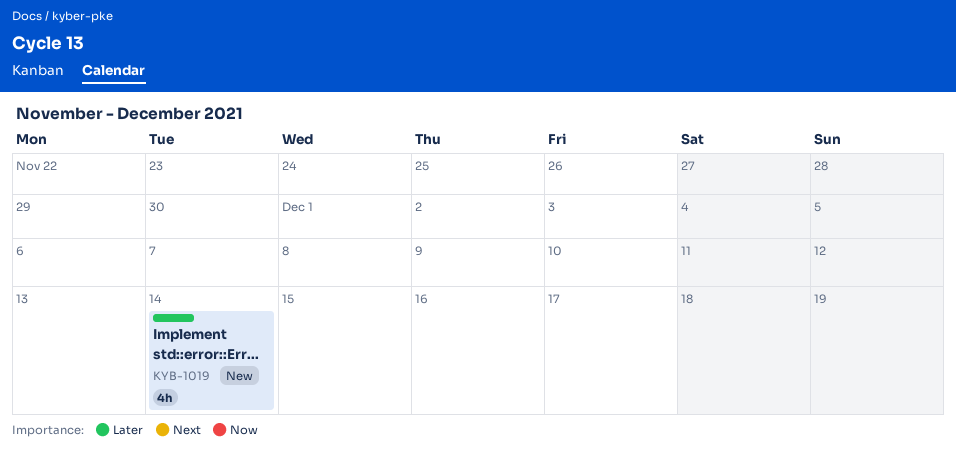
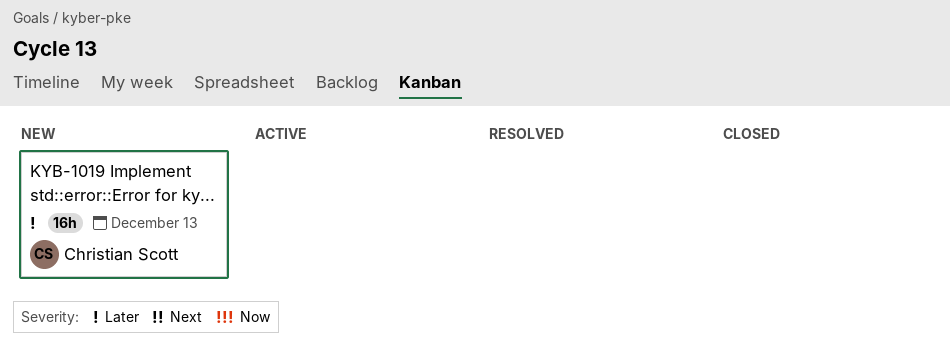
KYB-1019, estimate: 4h -> 16h
KYB-1019, due: Dec 14 -> Dec 13

